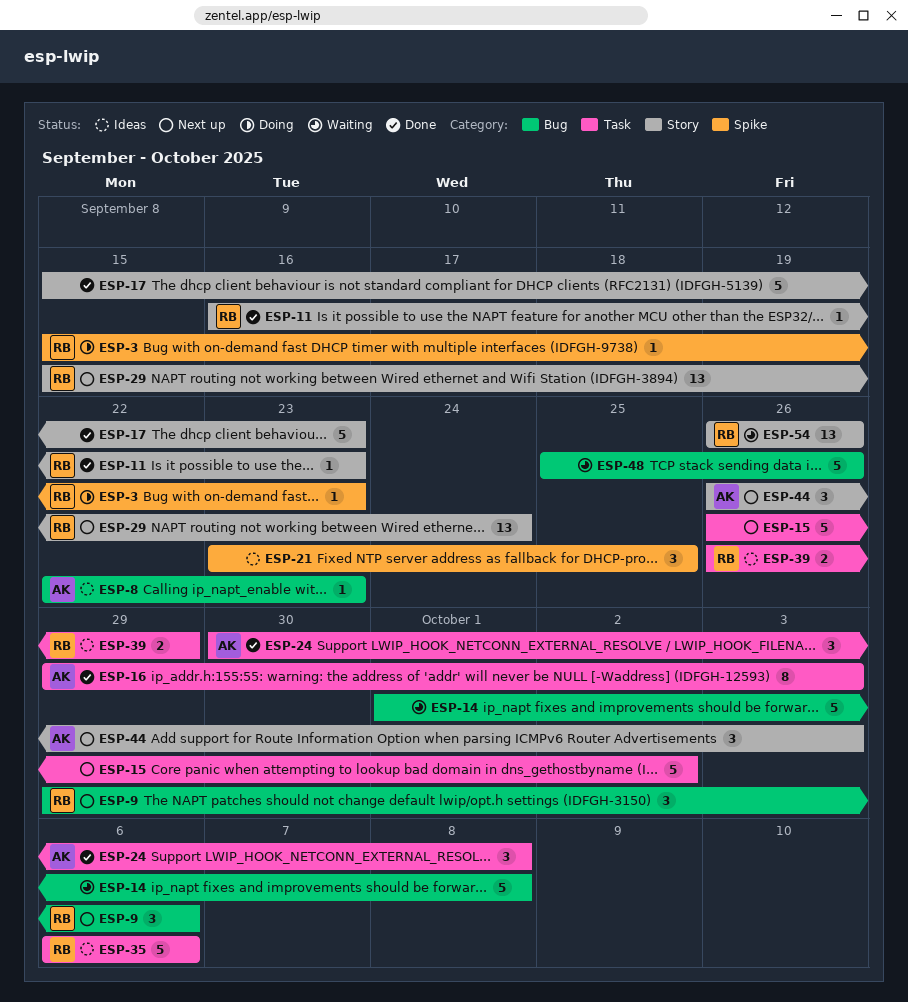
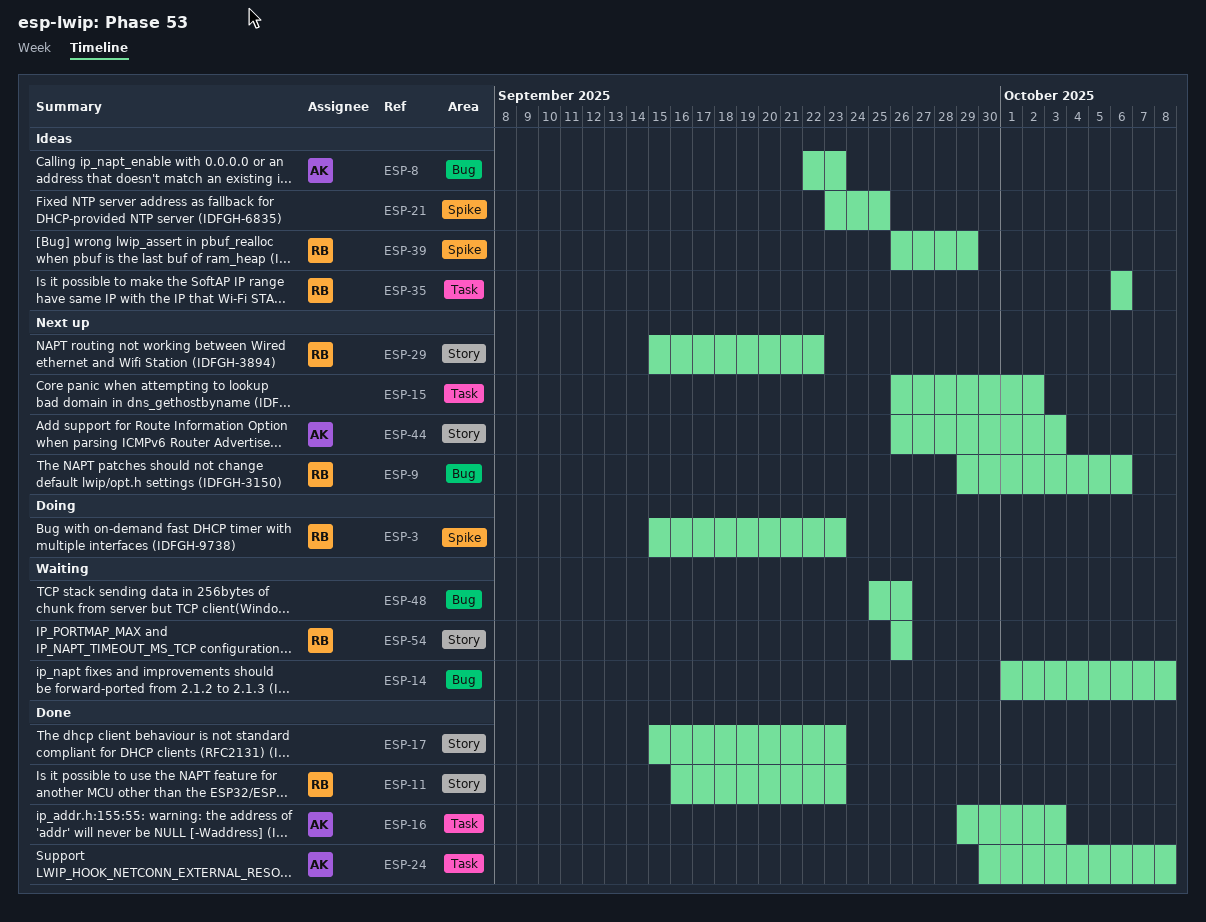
ESP-29, due: Sep 24 -> Sep 22
ESP-39, label: Task -> Spike

